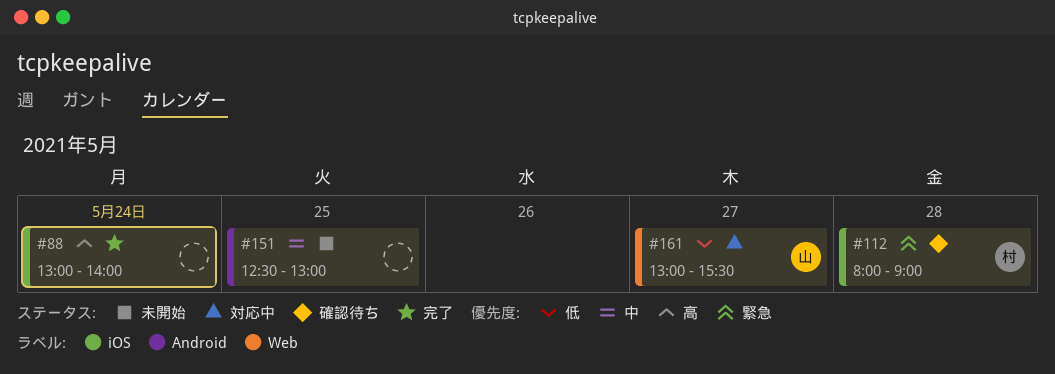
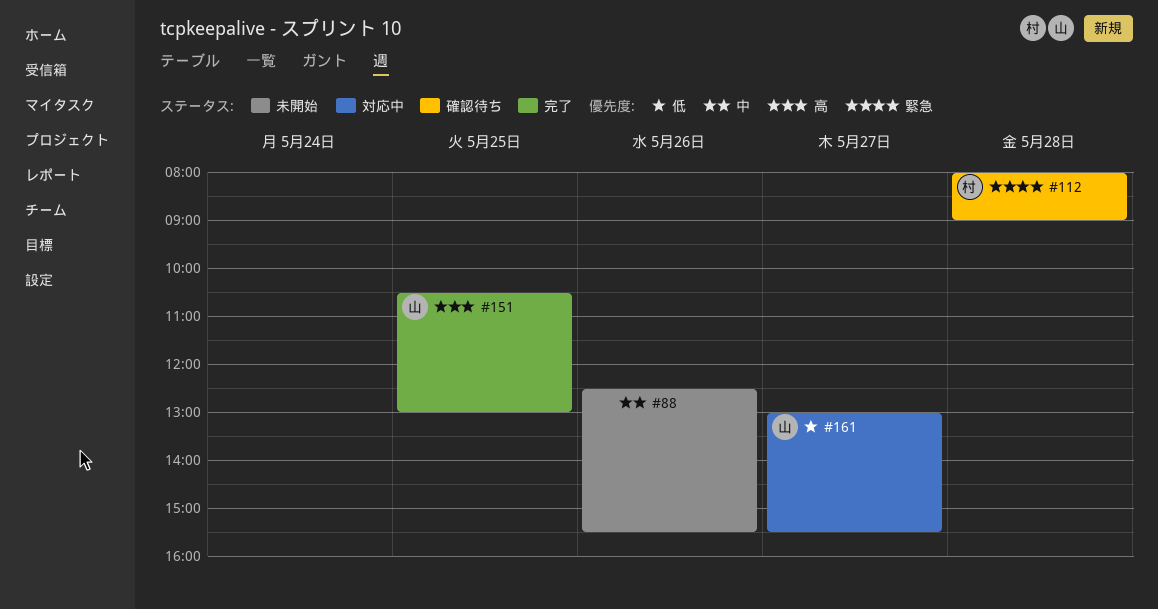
#88, status: 完了 -> 未開始
#88, priority: 高 -> 中
#88, day: May 24 -> May 26
#88, begins: 13:00 -> 12:30
#88, ends: 14:00 -> 15:30
#151, status: 未開始 -> 完了
#151, owner: none -> 山
#151, priority: 中 -> 高
#151, begins: 12:30 -> 10:30

